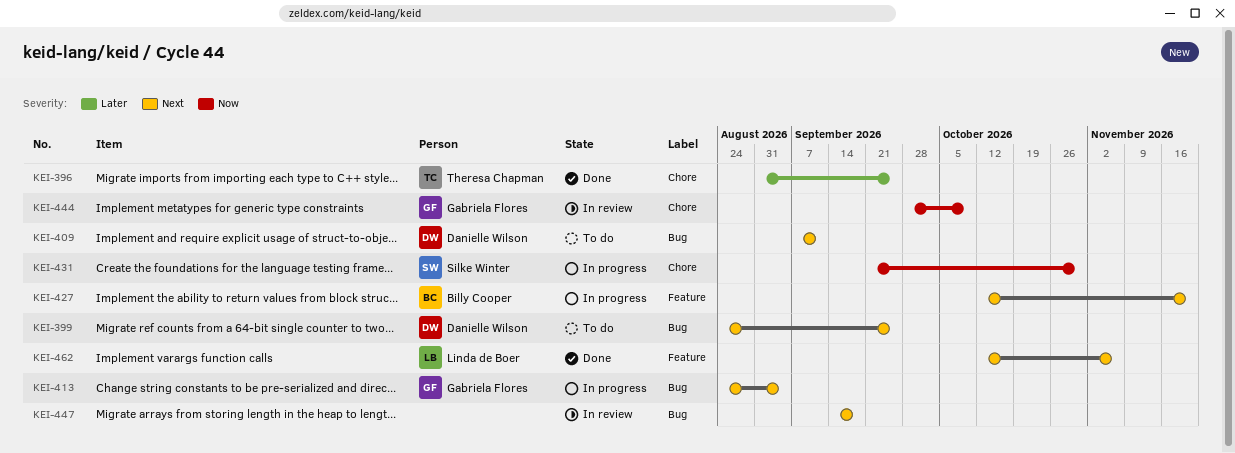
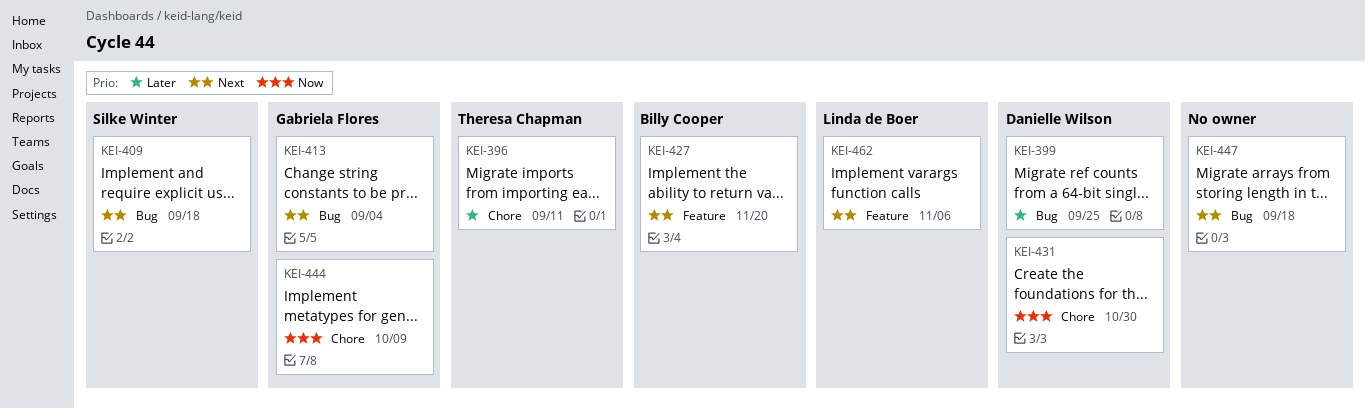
KEI-396, due: Sep 25 -> Sep 11
KEI-399, priority: Next -> Later
KEI-409, owner: Danielle Wilson -> Silke Winter
KEI-409, due: Sep 11 -> Sep 18
KEI-431, owner: Silke Winter -> Danielle Wilson

